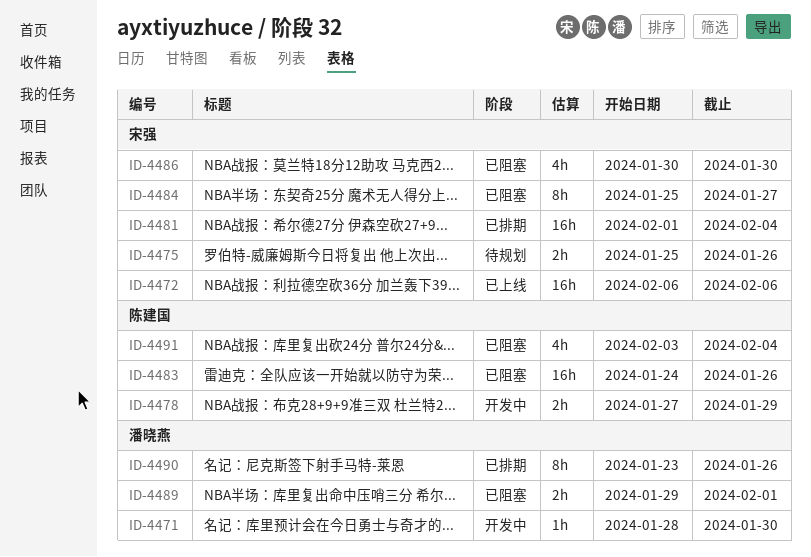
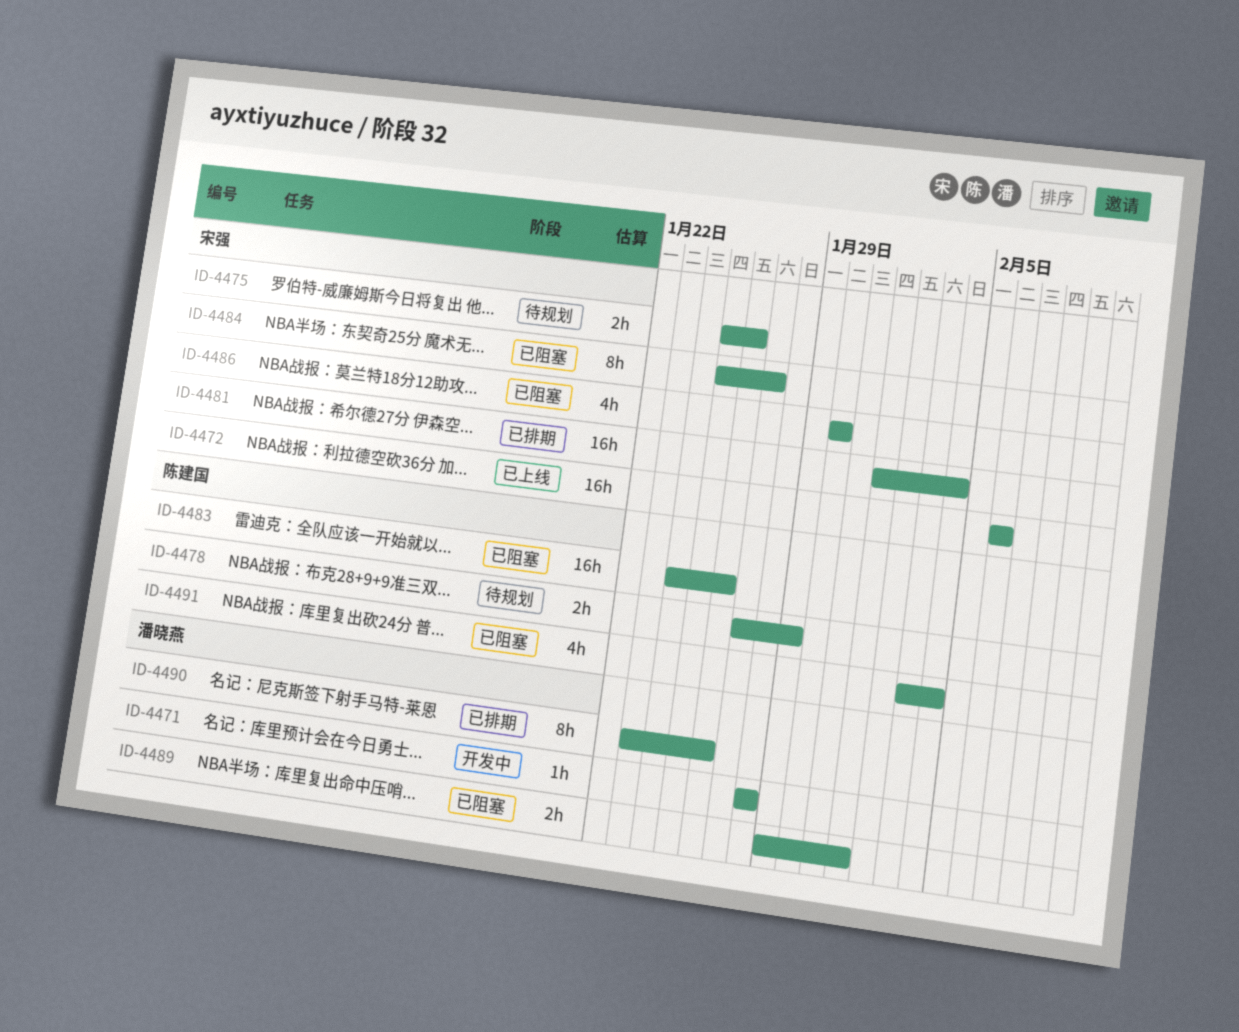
ID-4471, due: Jan 30 -> Jan 28
ID-4478, status: 开发中 -> 待规划

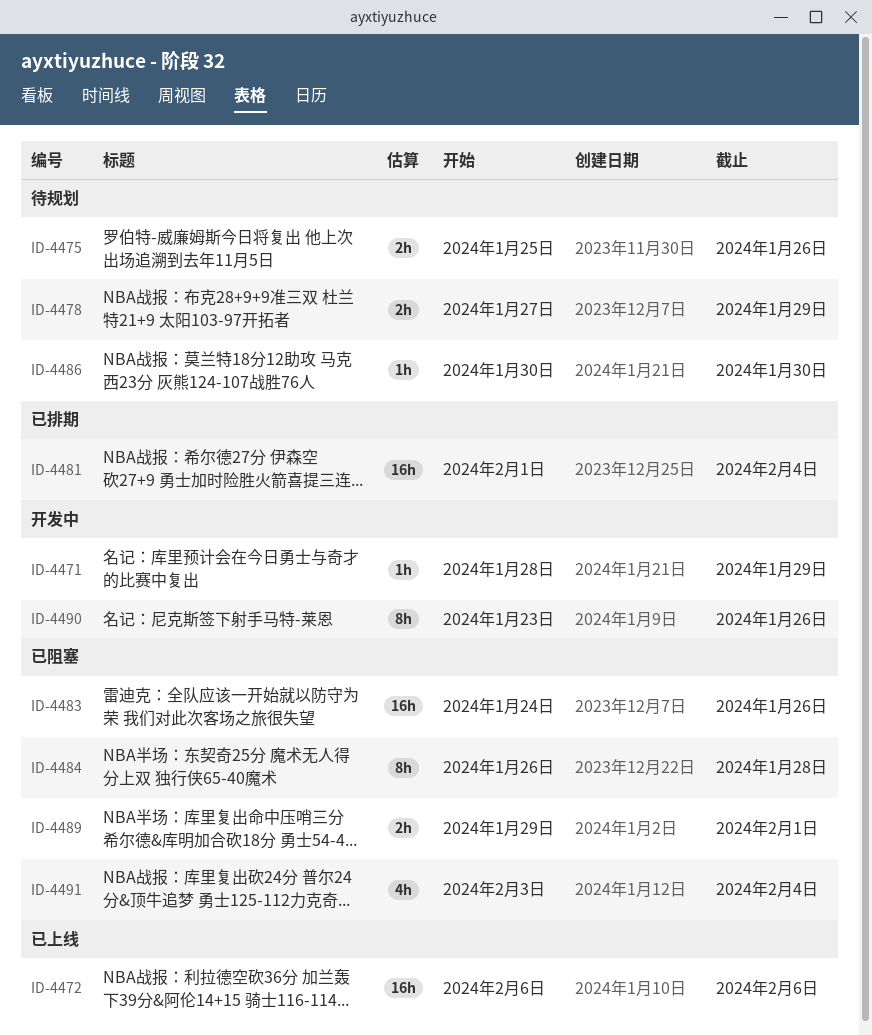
ID-4471, due: Jan 28 -> Jan 29
ID-4484, start: Jan 25 -> Jan 26
ID-4484, due: Jan 27 -> Jan 28
ID-4486, status: 已阻塞 -> 待规划
ID-4486, estimate: 4h -> 1h
ID-4490, status: 已排期 -> 开发中

